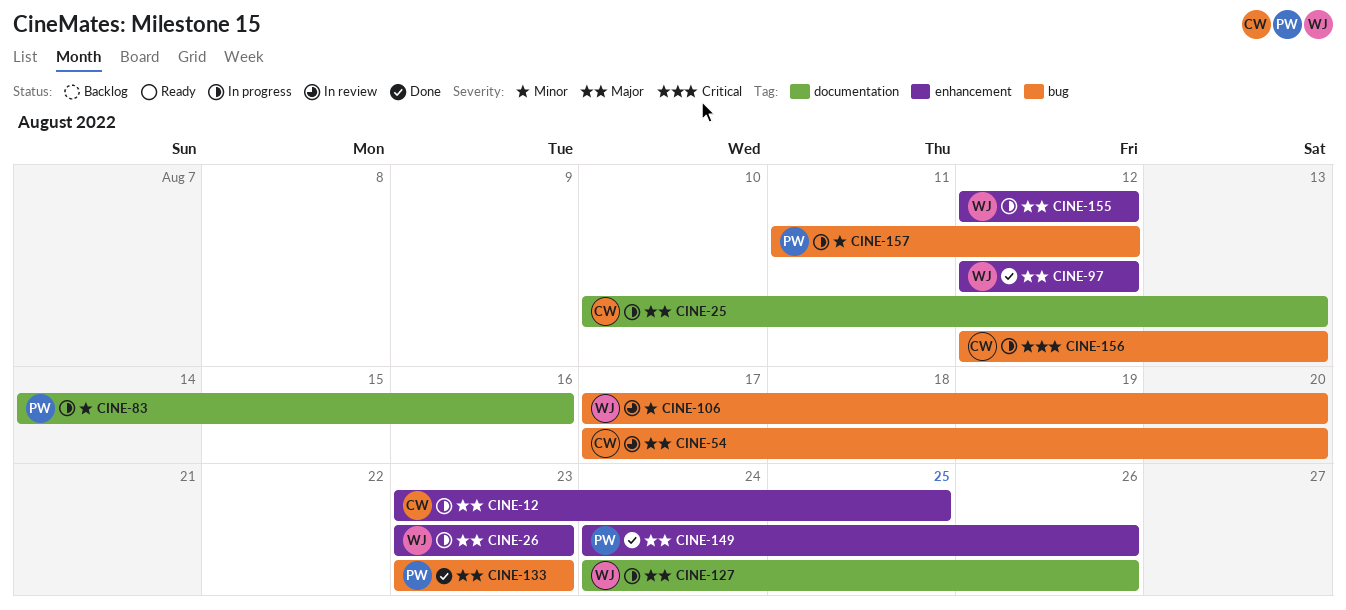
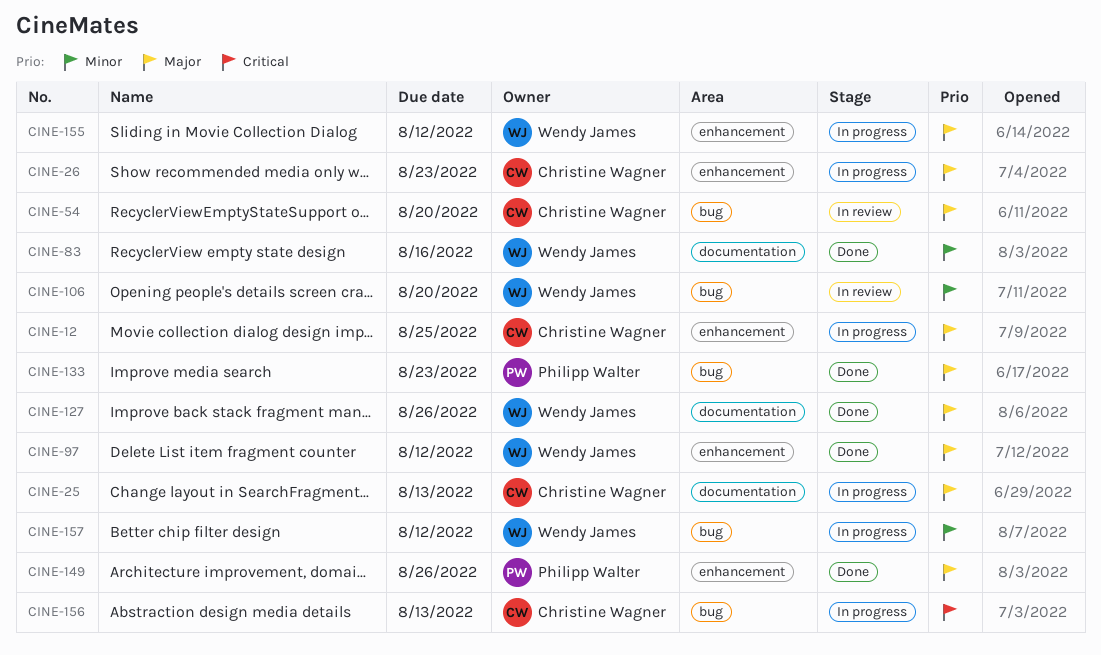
CINE-26, owner: Wendy James -> Christine Wagner
CINE-83, status: In progress -> Done
CINE-83, owner: Philipp Walter -> Wendy James
CINE-127, status: In progress -> Done
CINE-157, owner: Philipp Walter -> Wendy James

